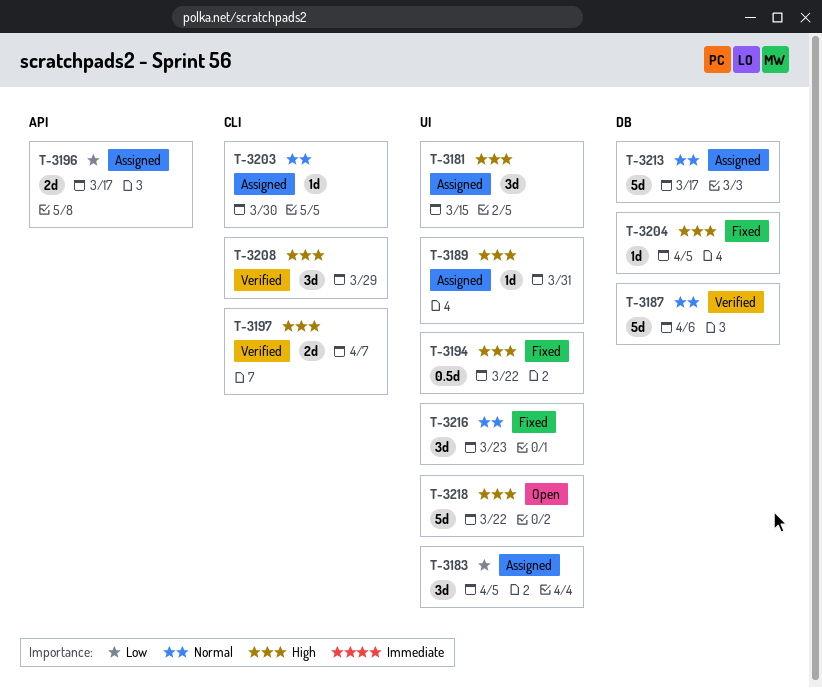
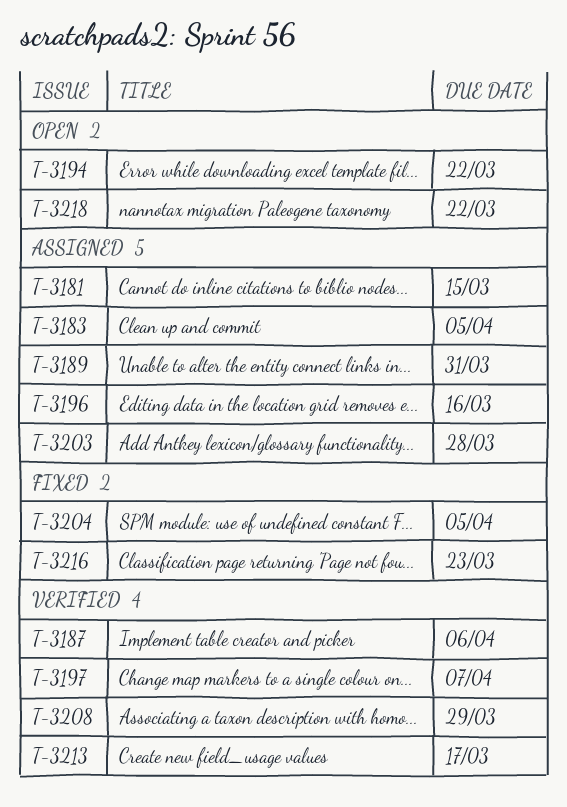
T-3194, status: Fixed -> Open
T-3196, due: Mar 17 -> Mar 16
T-3203, due: Mar 30 -> Mar 28
T-3213, status: Assigned -> Verified

